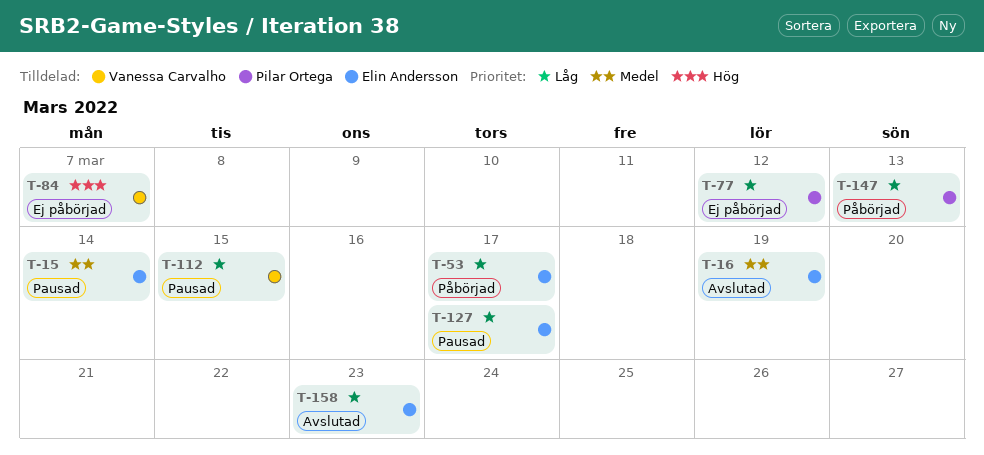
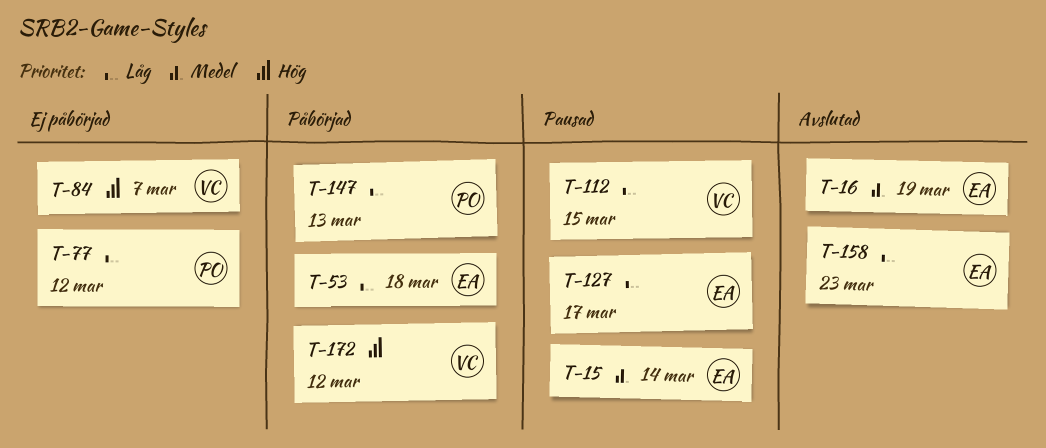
T-53, due: Mar 17 -> Mar 18
T-172: none -> present

